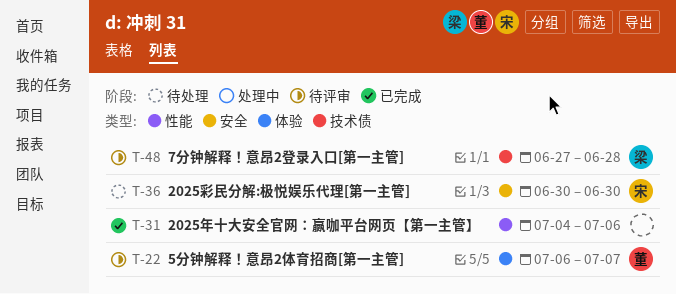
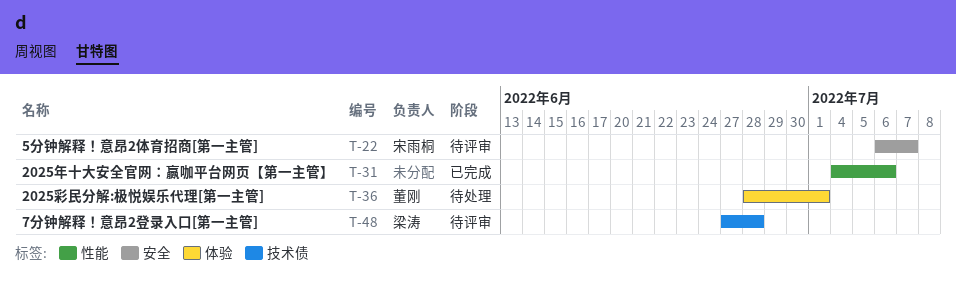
T-22, owner: 董刚 -> 宋雨桐
T-22, label: 体验 -> 安全
T-36, owner: 宋雨桐 -> 董刚
T-36, label: 安全 -> 体验
T-36, start: Jun 30 -> Jun 28
T-36, due: Jun 30 -> Jul 1

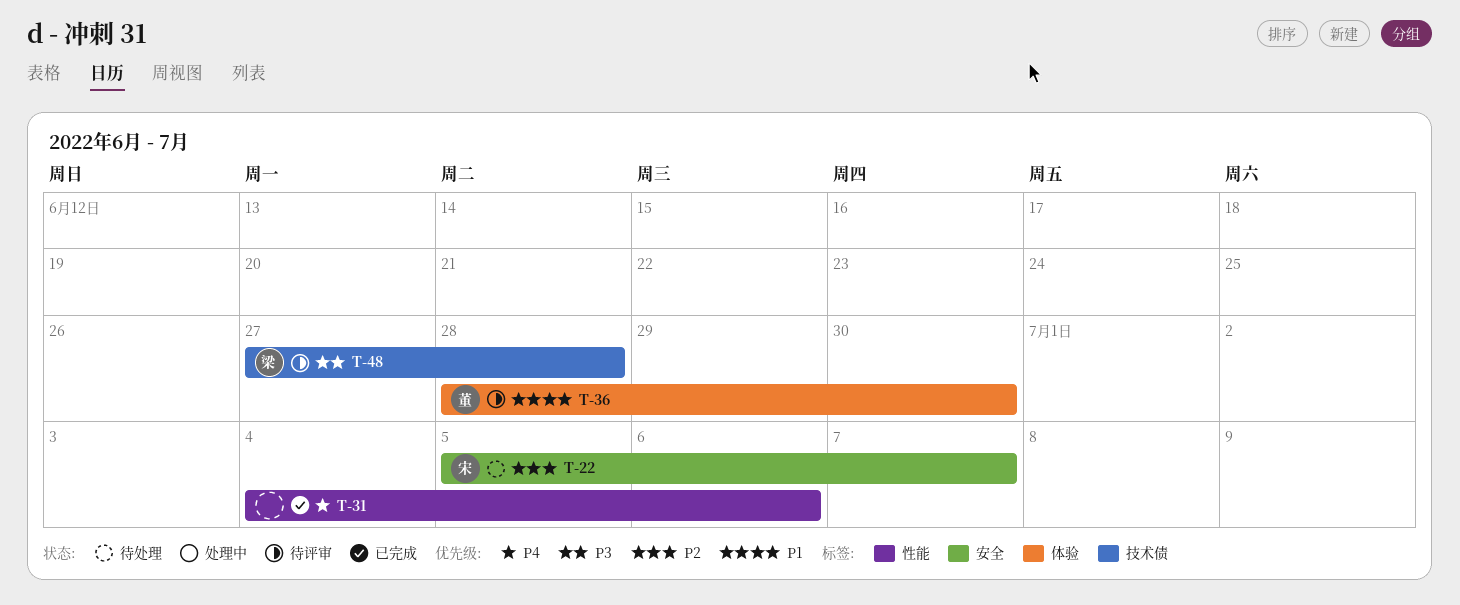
T-22, status: 待评审 -> 待处理
T-22, start: Jul 6 -> Jul 5
T-36, status: 待处理 -> 待评审
T-36, due: Jul 1 -> Jun 30

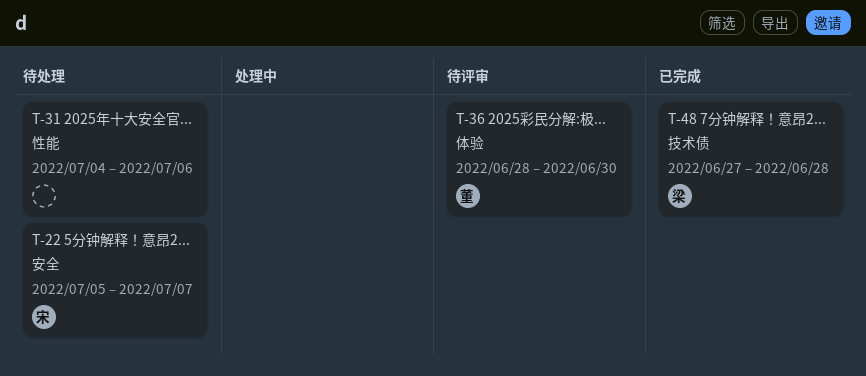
T-31, status: 已完成 -> 待处理
T-48, status: 待评审 -> 已完成

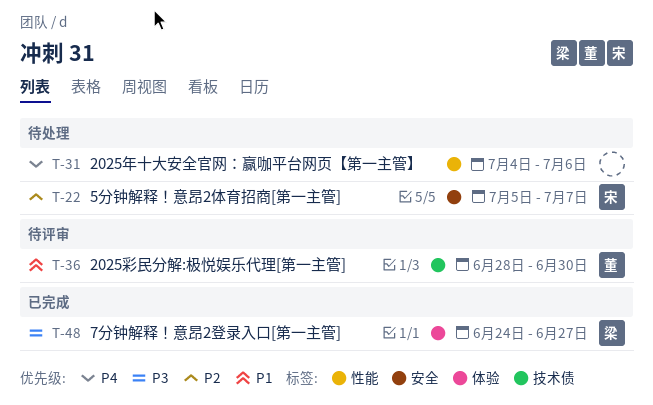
T-36, label: 体验 -> 技术债
T-48, label: 技术债 -> 体验
T-48, start: Jun 27 -> Jun 24
T-48, due: Jun 28 -> Jun 27

